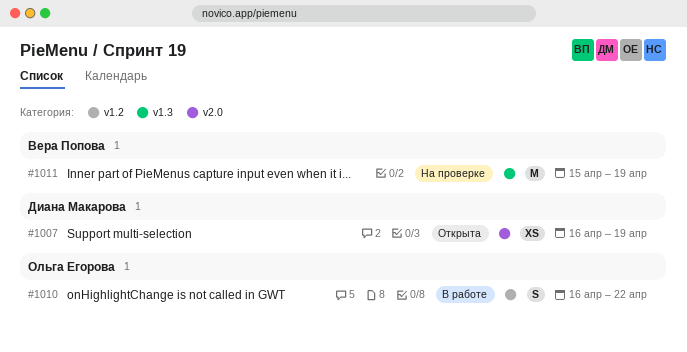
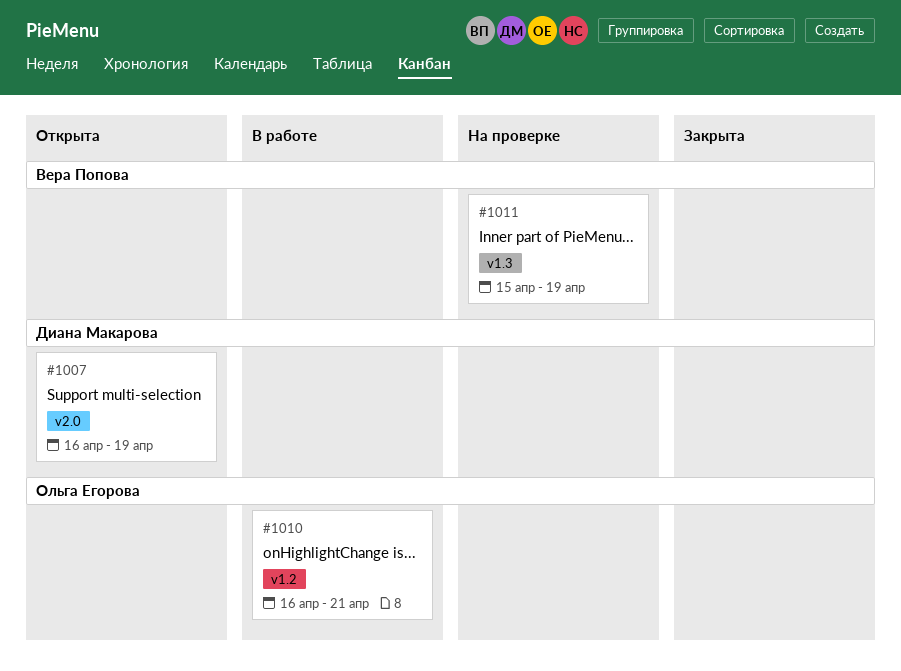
#1010, due: Apr 22 -> Apr 21

